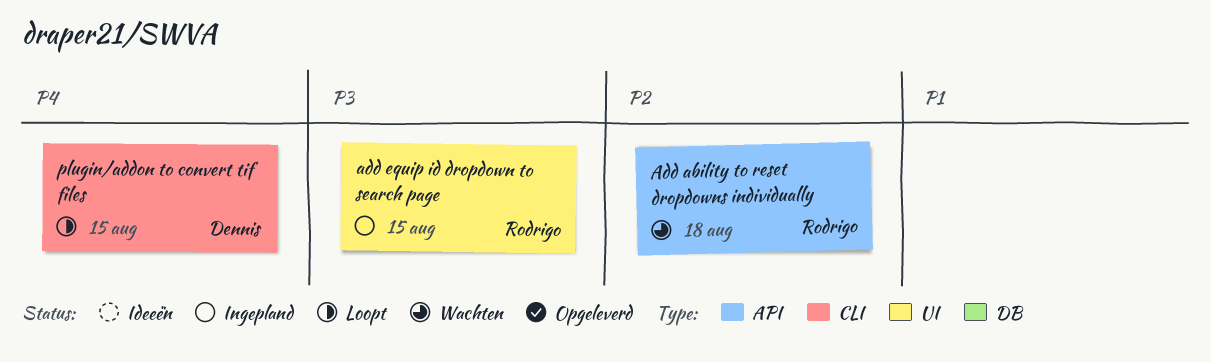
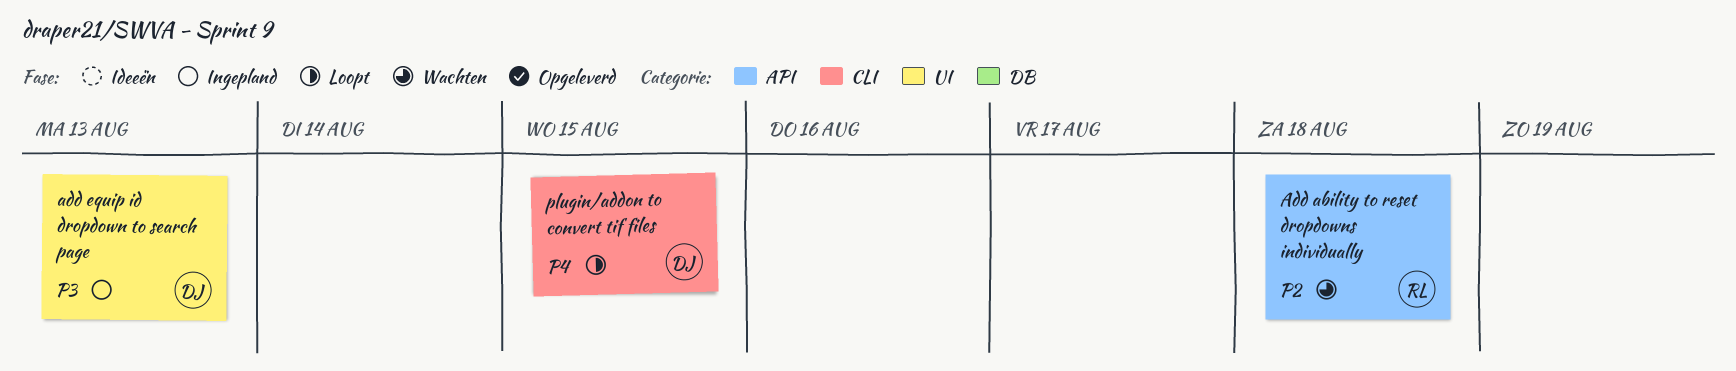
add equip id dropdown to search page, owner: Rodrigo -> Dennis
add equip id dropdown to search page, due: Aug 15 -> Aug 13

